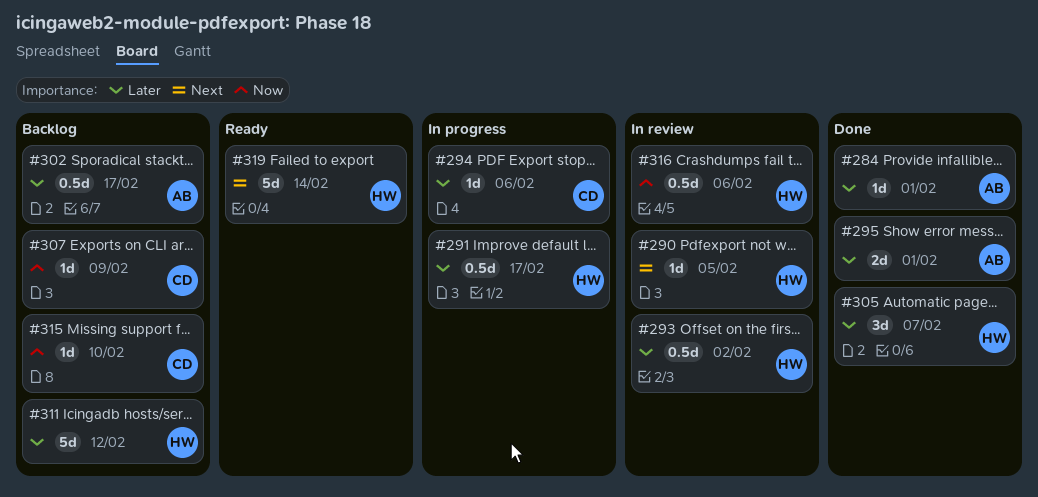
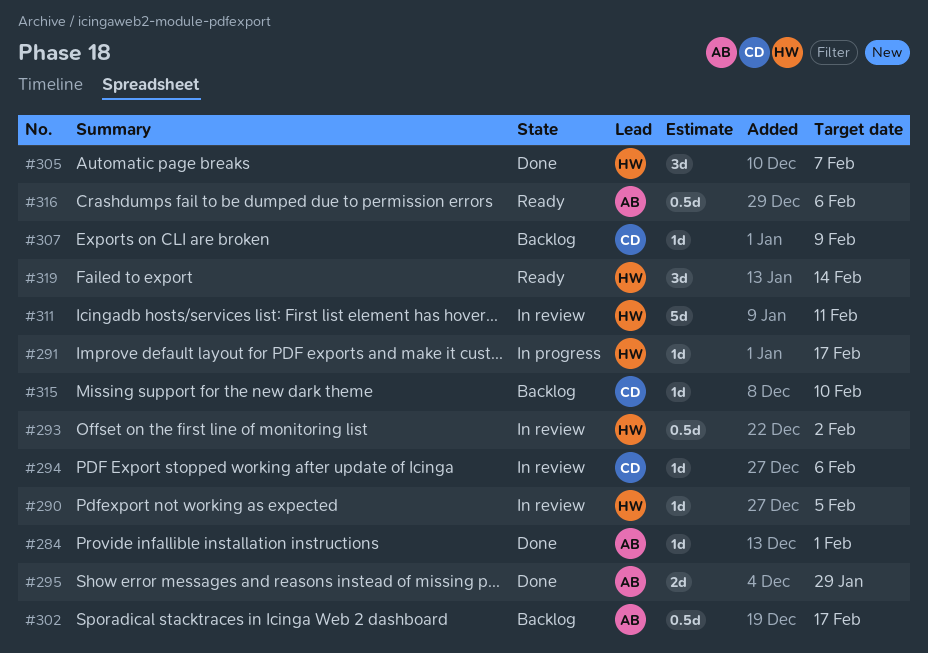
#291, estimate: 0.5d -> 1d
#294, status: In progress -> In review
#295, due: Feb 1 -> Jan 29
#311, status: Backlog -> In review
#311, due: Feb 12 -> Feb 11
#316, status: In review -> Ready
#316, owner: HW -> AB
#319, estimate: 5d -> 3d

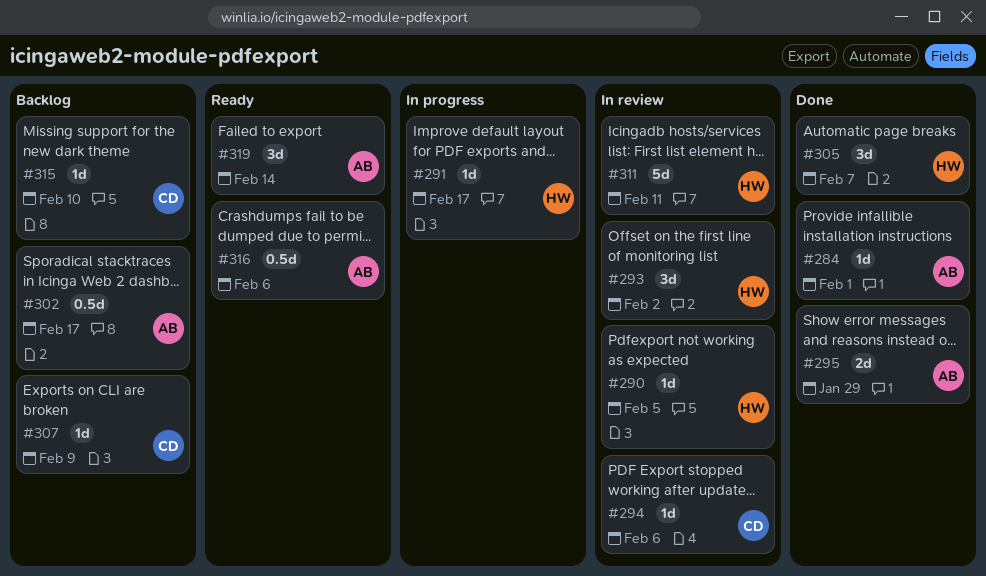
#293, estimate: 0.5d -> 3d
#319, owner: HW -> AB

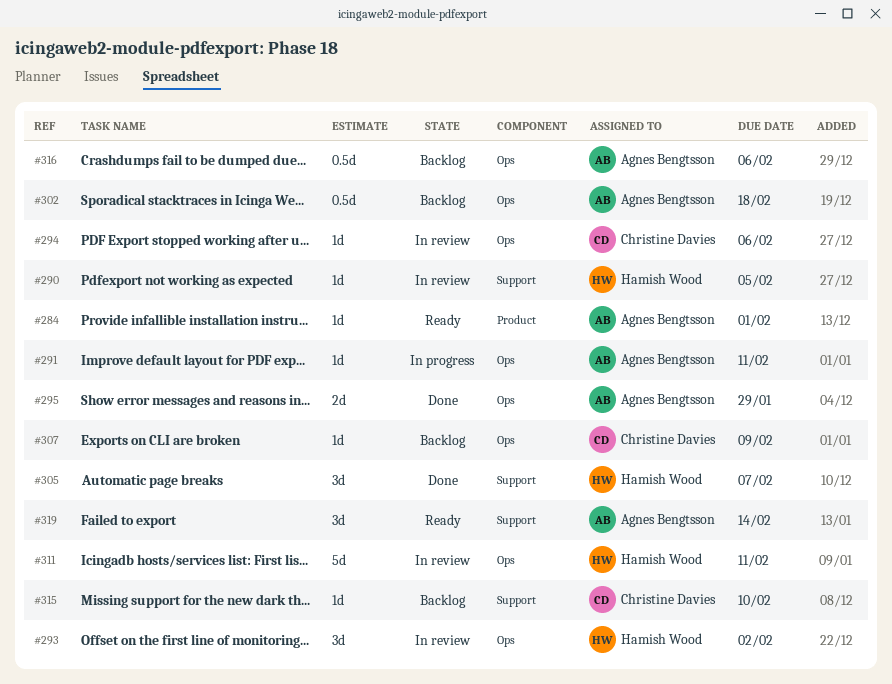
#284, status: Done -> Ready
#291, owner: Hamish Wood -> Agnes Bengtsson
#291, due: Feb 17 -> Feb 11
#302, due: Feb 17 -> Feb 18
#316, status: Ready -> Backlog

